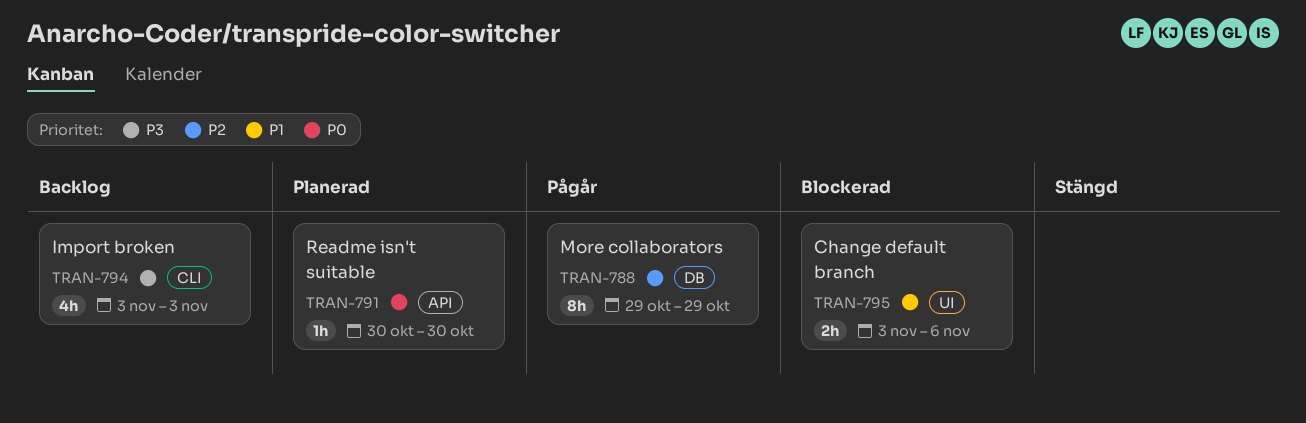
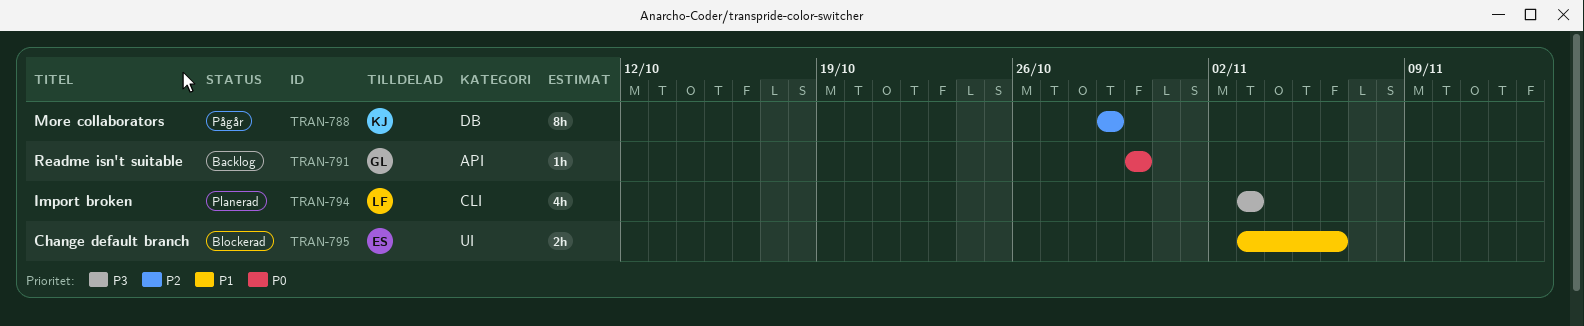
TRAN-791, status: Planerad -> Backlog
TRAN-794, status: Backlog -> Planerad

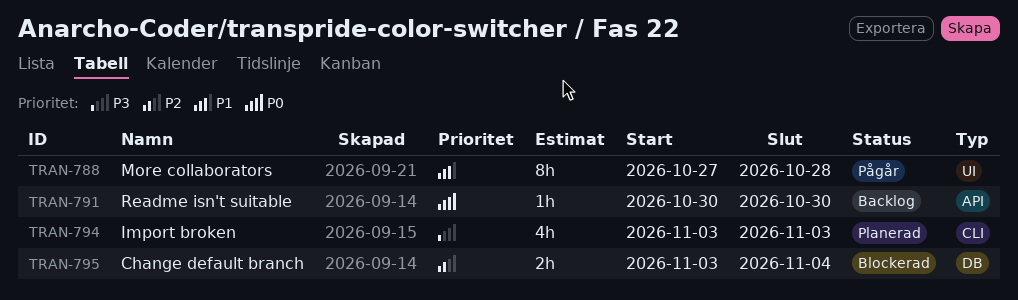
TRAN-788, priority: P2 -> P1
TRAN-788, label: DB -> UI
TRAN-788, start: Oct 29 -> Oct 27
TRAN-788, due: Oct 29 -> Oct 28
TRAN-795, priority: P1 -> P2
TRAN-795, label: UI -> DB
TRAN-795, due: Nov 6 -> Nov 4

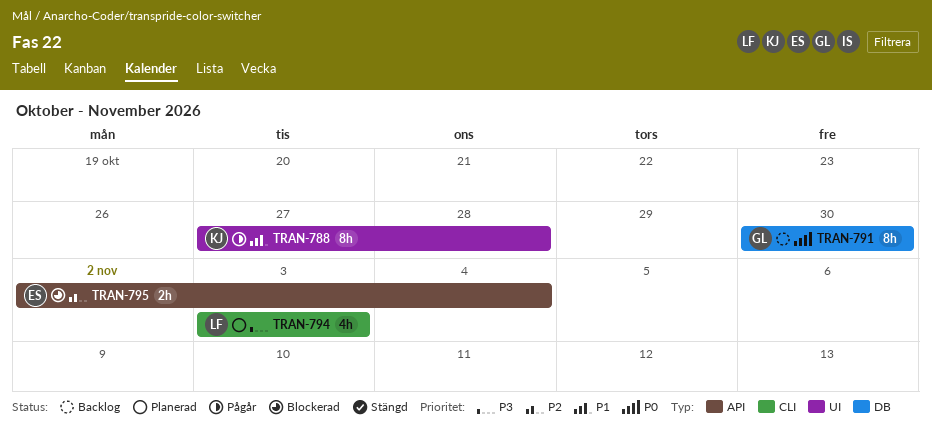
TRAN-791, label: API -> DB
TRAN-791, estimate: 1h -> 8h
TRAN-795, label: DB -> API
TRAN-795, start: Nov 3 -> Nov 2

